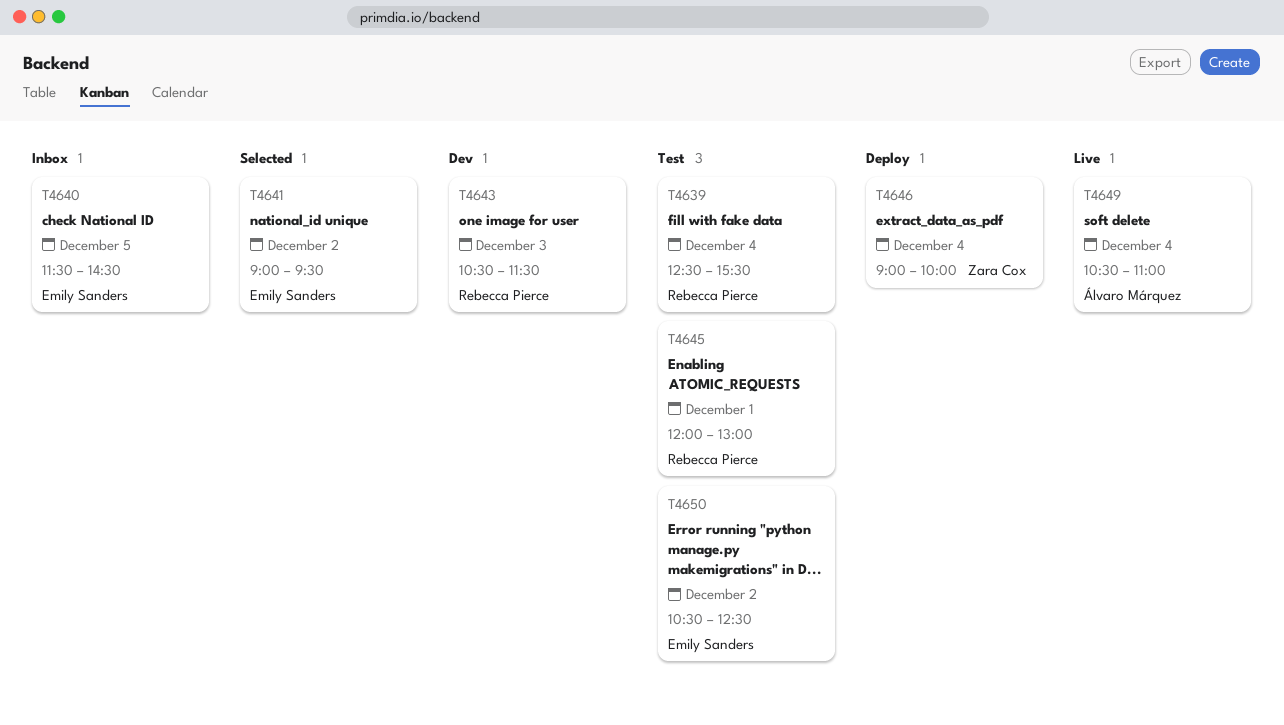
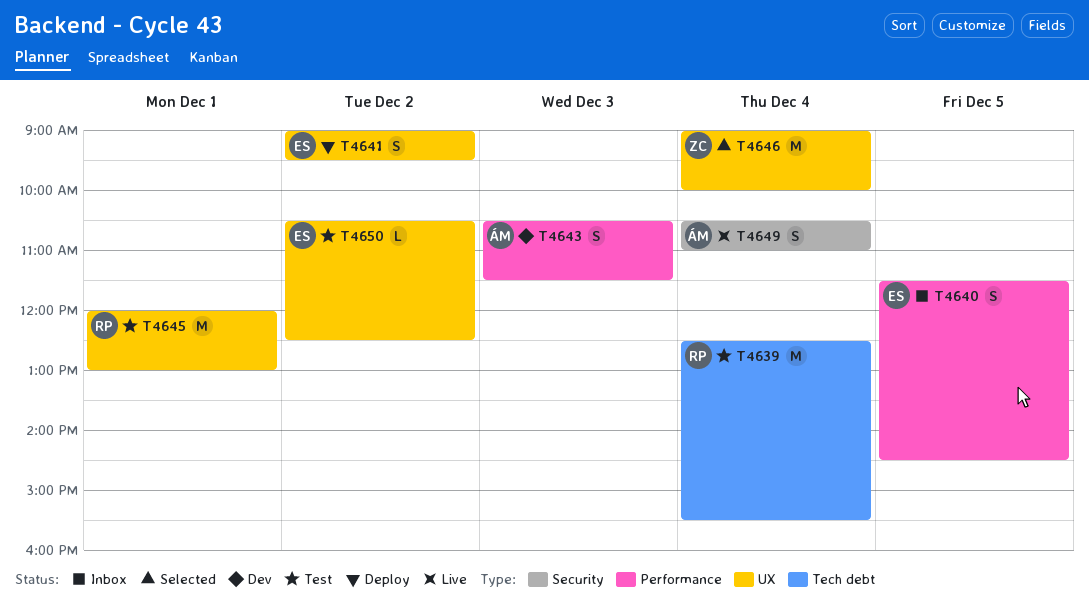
T4641, status: Selected -> Deploy
T4643, owner: Rebecca Pierce -> Álvaro Márquez
T4646, status: Deploy -> Selected

